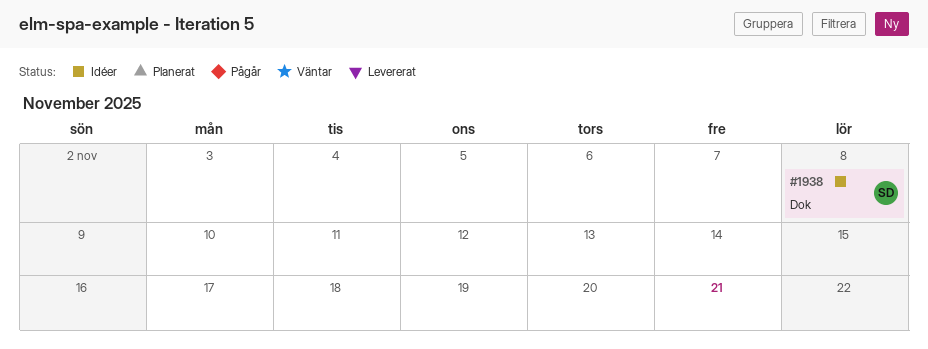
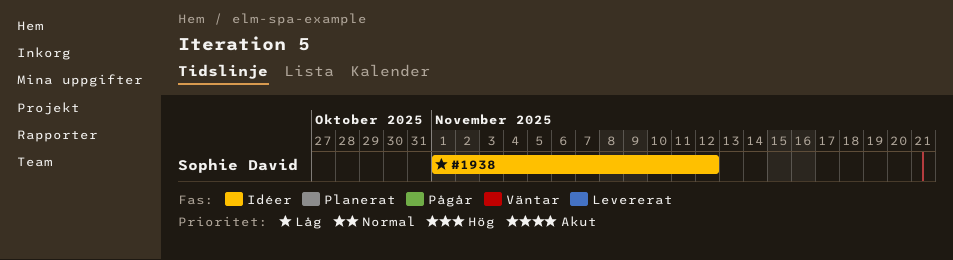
#1938, due: Nov 8 -> Nov 12

